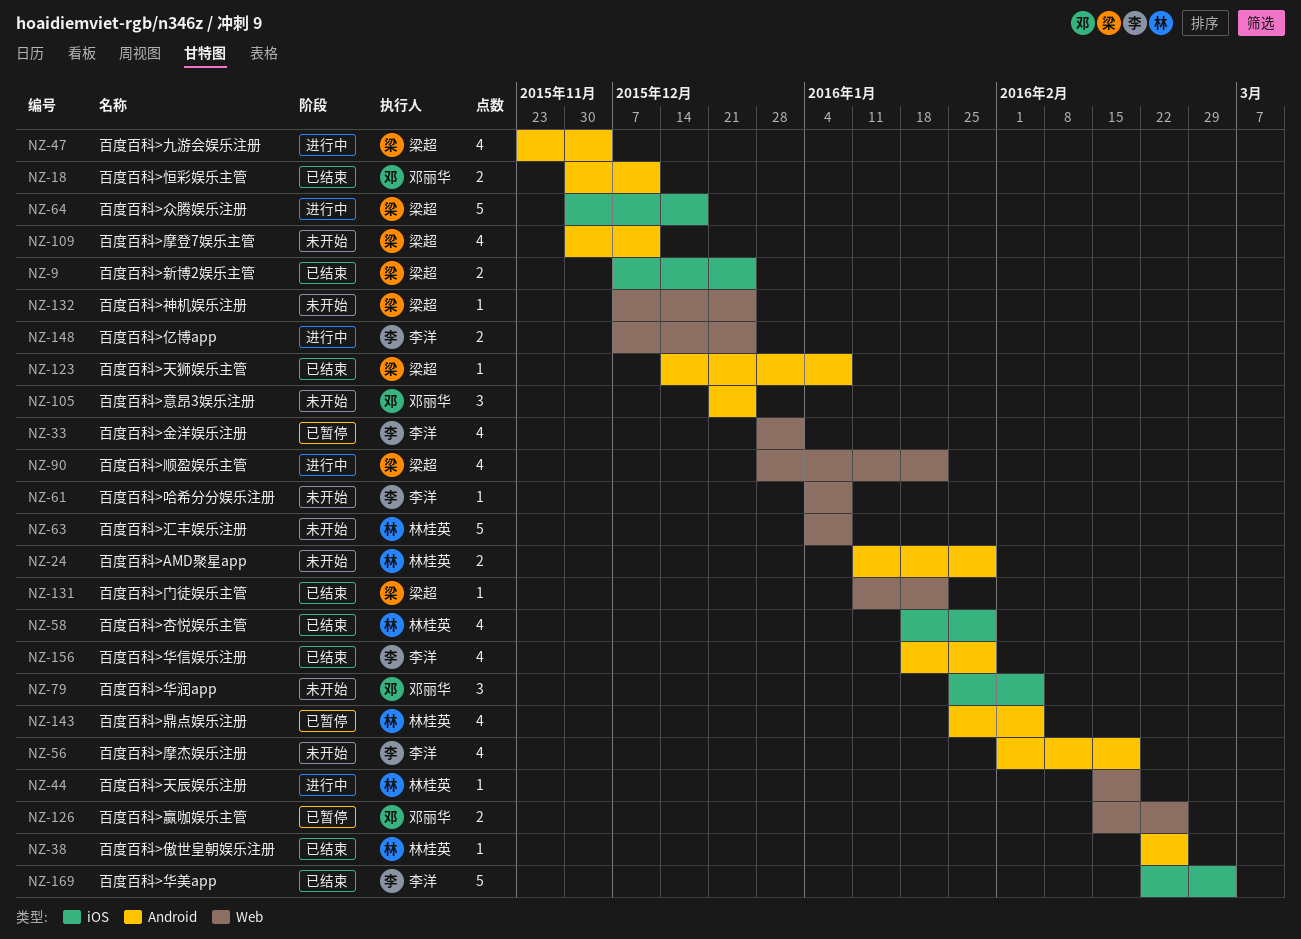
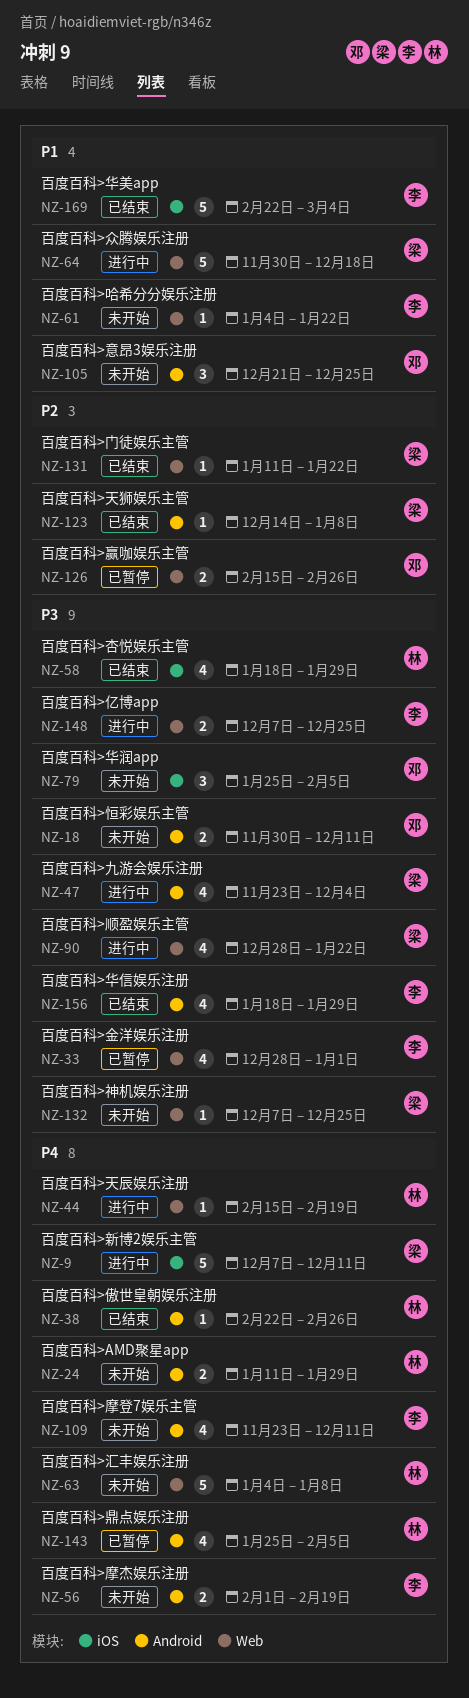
NZ-9, status: 已结束 -> 进行中
NZ-9, estimate: 2 -> 5
NZ-9, due: Dec 25 -> Dec 11
NZ-18, status: 已结束 -> 未开始
NZ-56, estimate: 4 -> 2
NZ-61, due: Jan 8 -> Jan 22
NZ-64, label: iOS -> Web
NZ-109, owner: 梁超 -> 李洋
NZ-109, start: Nov 30 -> Nov 23

